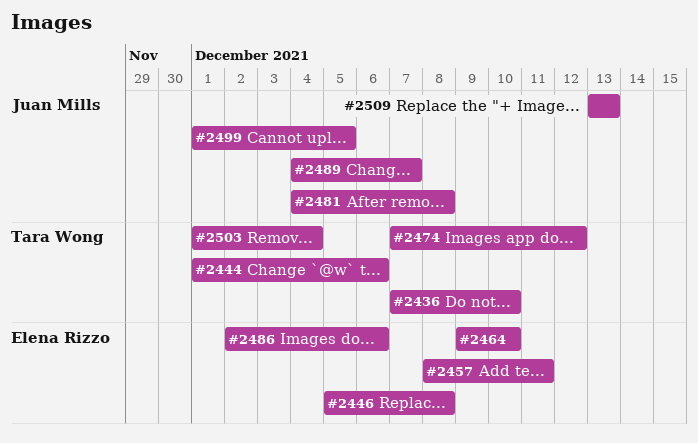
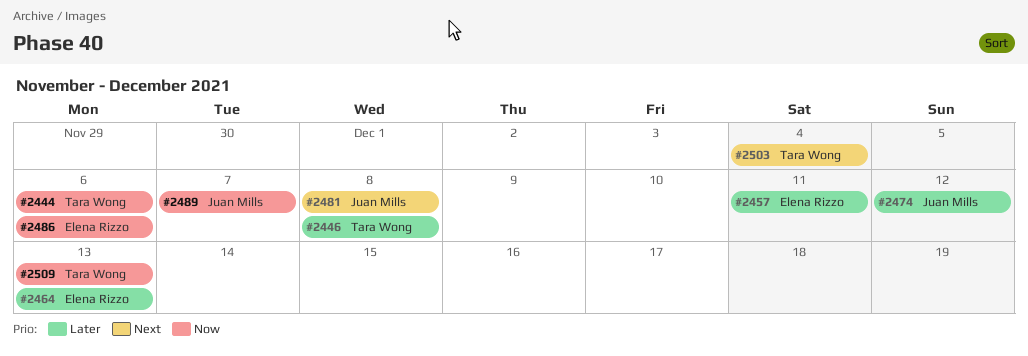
#2436: present -> none
#2446, owner: Elena Rizzo -> Tara Wong
#2464, due: Dec 10 -> Dec 13
#2474, owner: Tara Wong -> Juan Mills
#2499: present -> none
#2509, owner: Juan Mills -> Tara Wong

